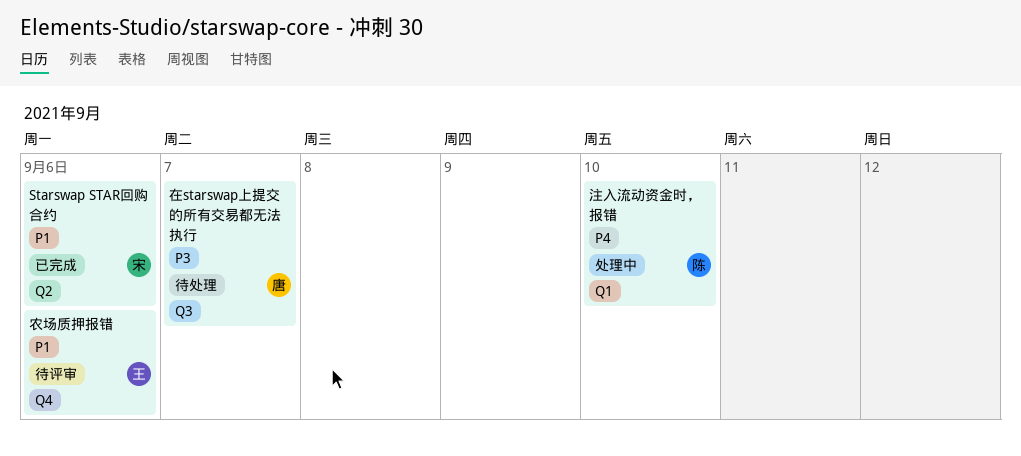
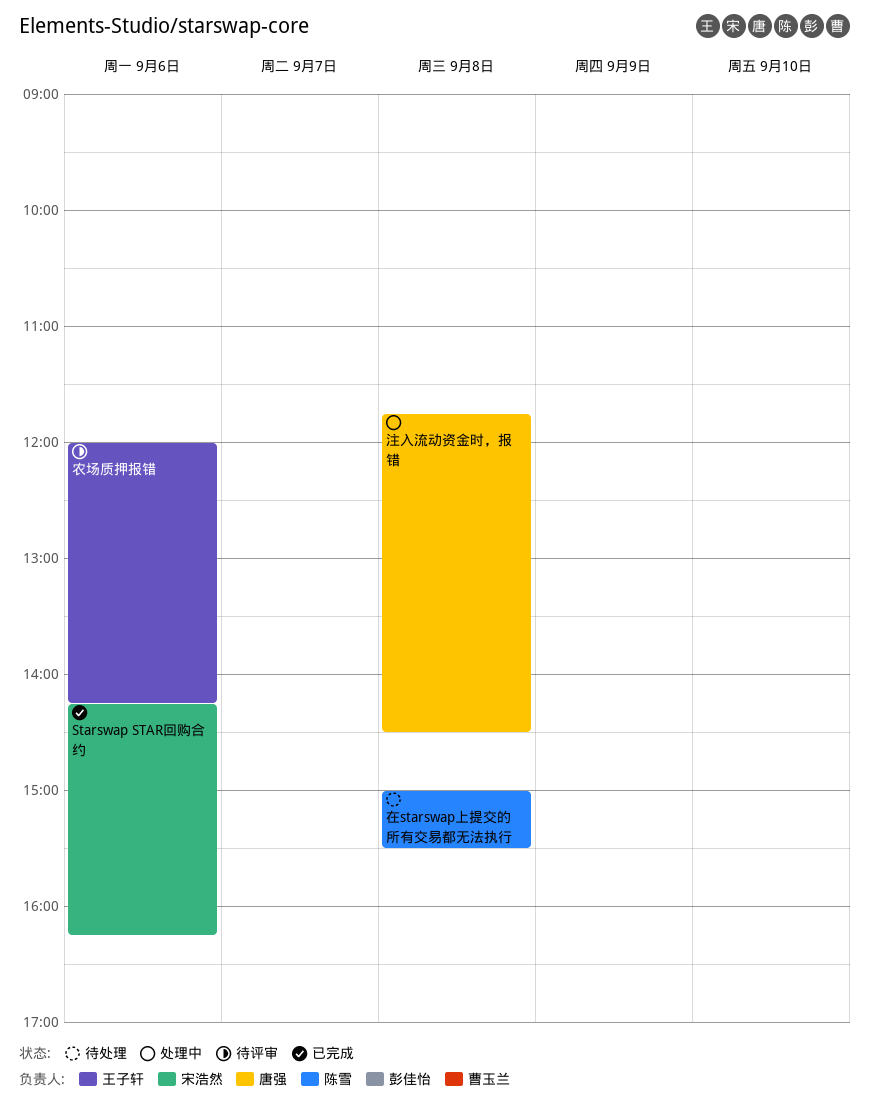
在starswap上提交的所有交易都无法执行, owner: 唐强 -> 陈雪
在starswap上提交的所有交易都无法执行, day: Sep 7 -> Sep 8
注入流动资金时，报错, owner: 陈雪 -> 唐强
注入流动资金时，报错, day: Sep 10 -> Sep 8

